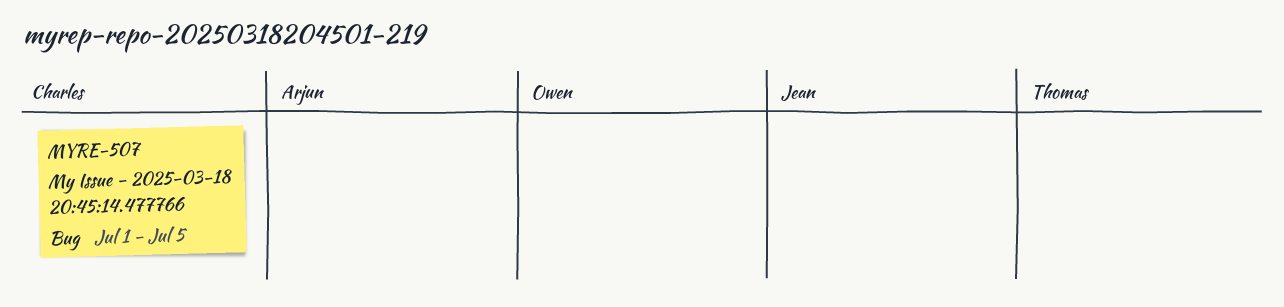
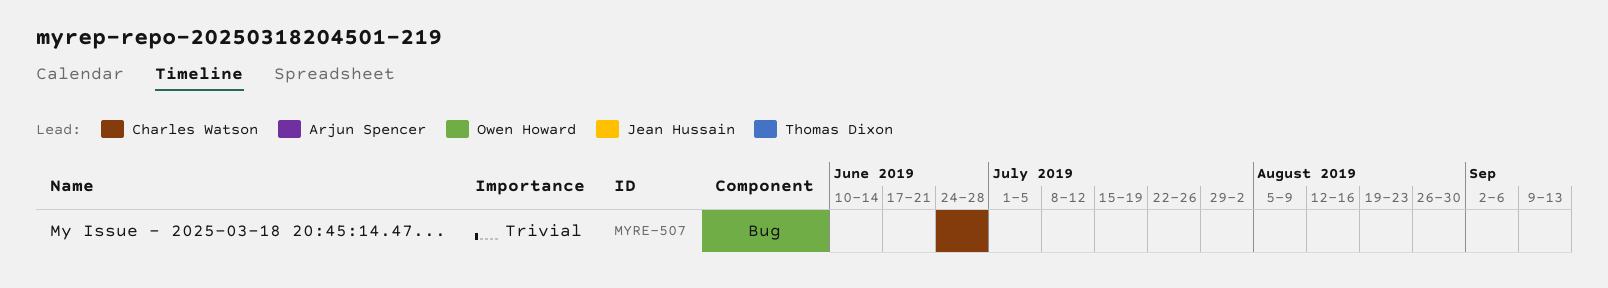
MYRE-507, start: Jul 1 -> Jun 24
MYRE-507, due: Jul 5 -> Jun 28

